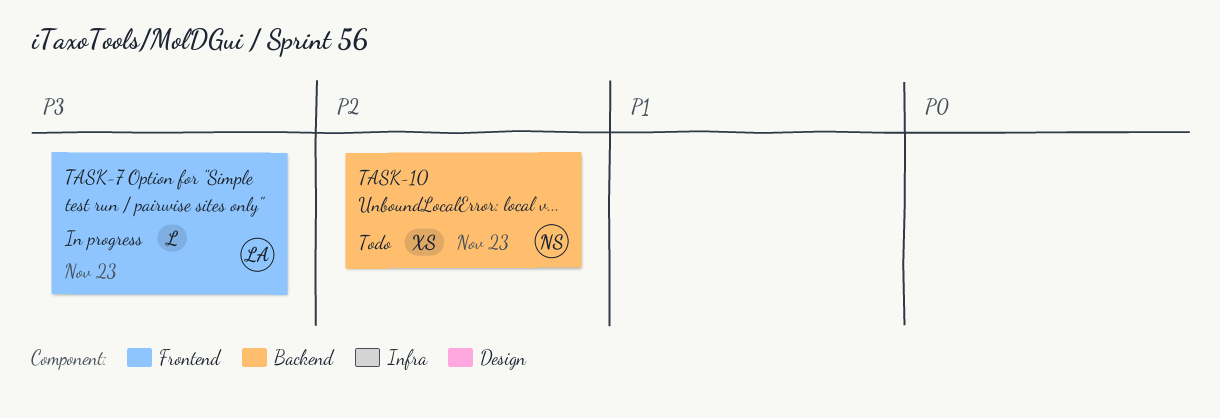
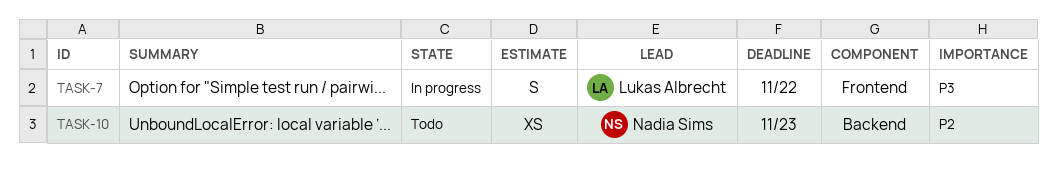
TASK-7, estimate: L -> S
TASK-7, due: Nov 23 -> Nov 22

